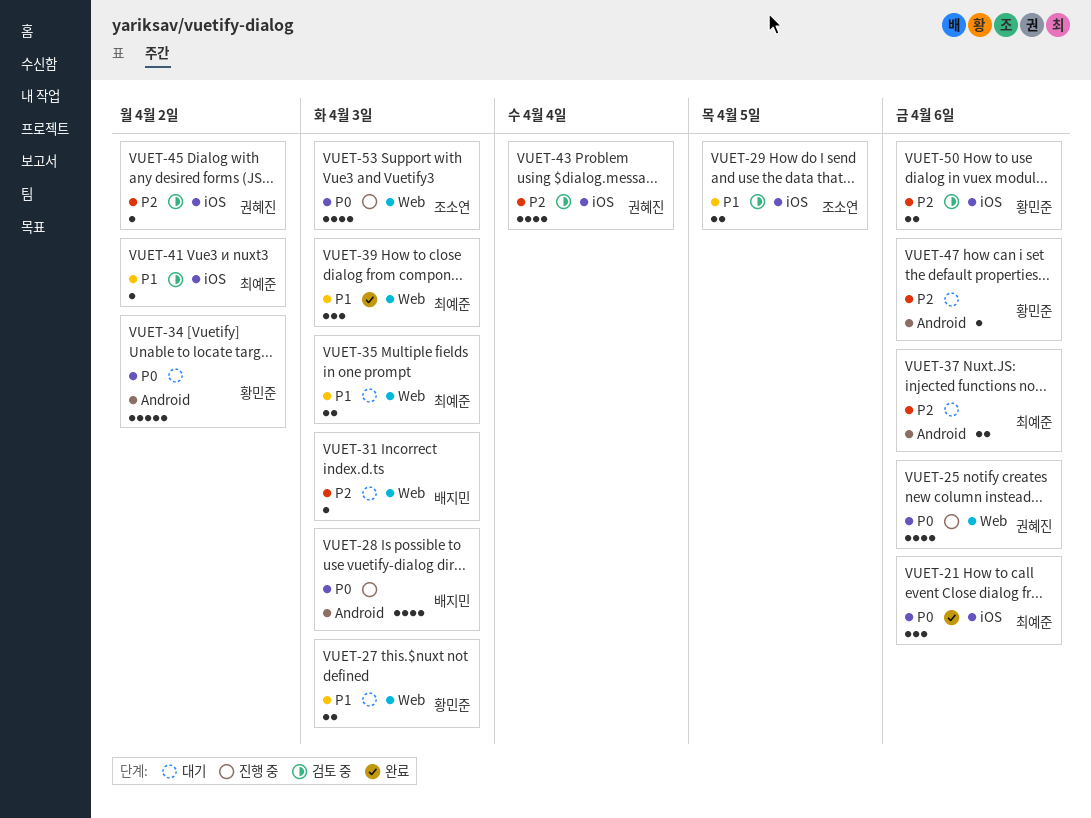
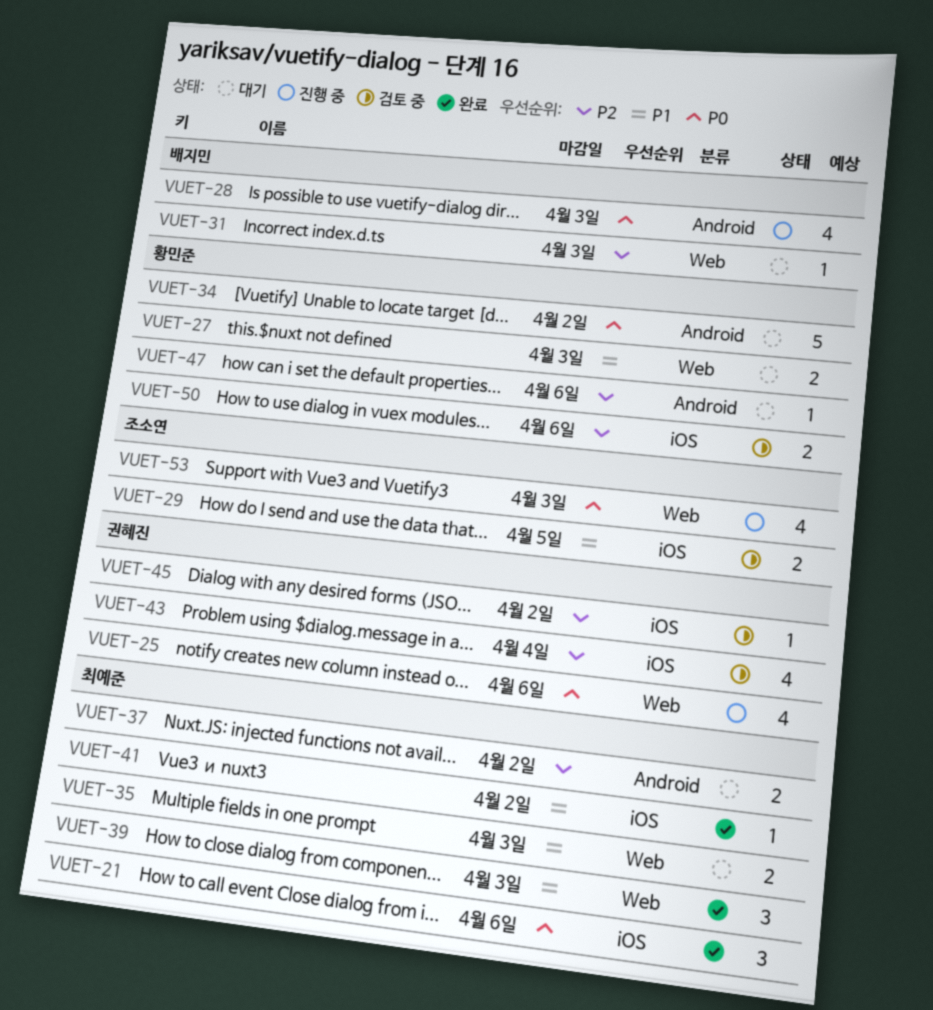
VUET-37, due: Apr 6 -> Apr 2
VUET-41, status: 검토 중 -> 완료

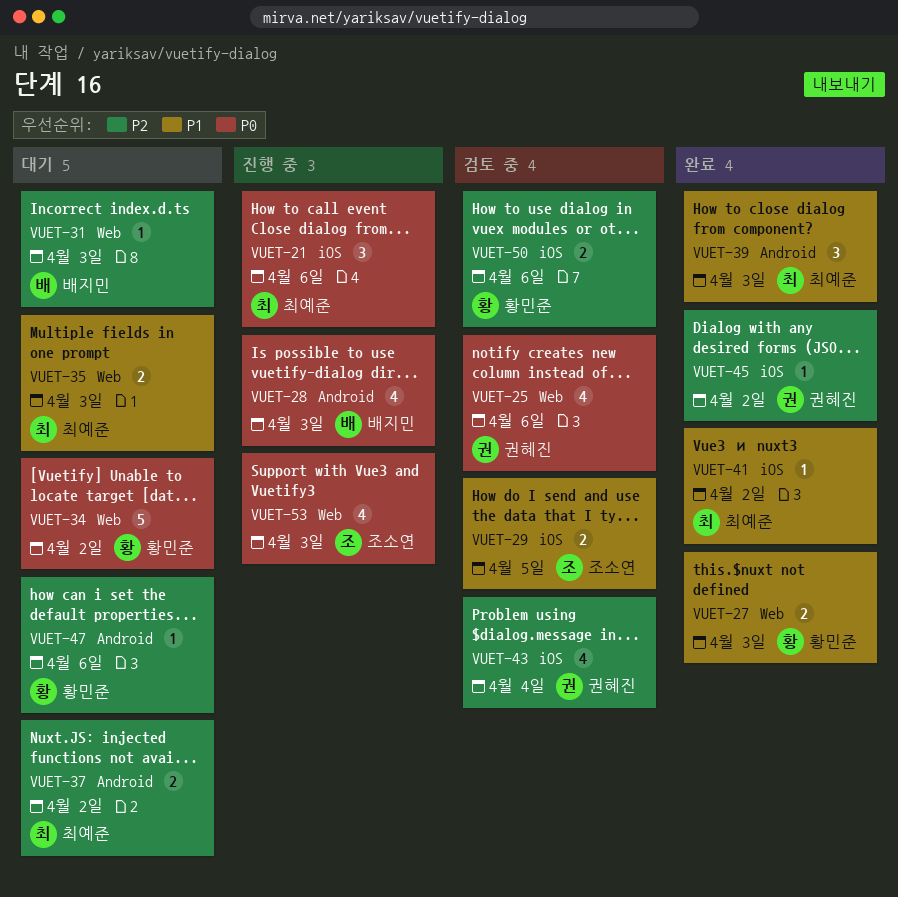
VUET-21, status: 완료 -> 진행 중
VUET-25, status: 진행 중 -> 검토 중
VUET-27, status: 대기 -> 완료
VUET-34, label: Android -> Web
VUET-39, label: Web -> Android
VUET-45, status: 검토 중 -> 완료

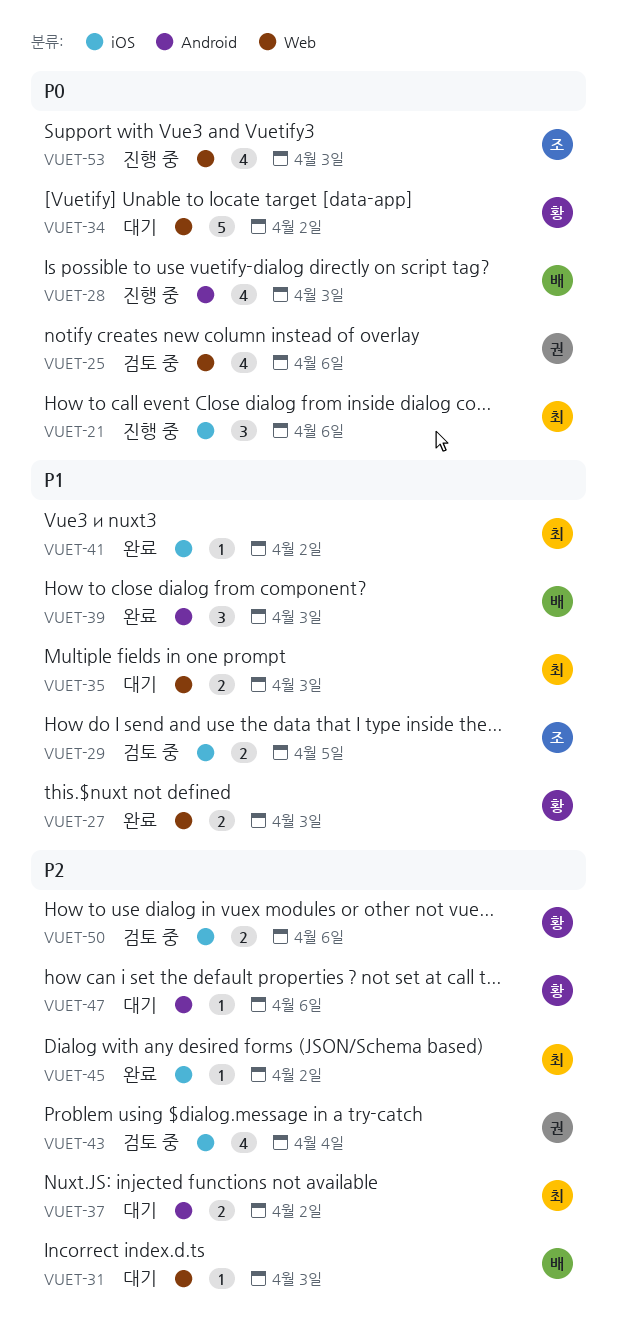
VUET-39, owner: 최예준 -> 배지민
VUET-45, owner: 권혜진 -> 최예준

